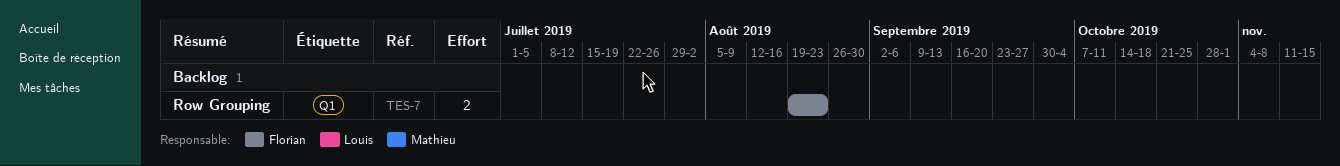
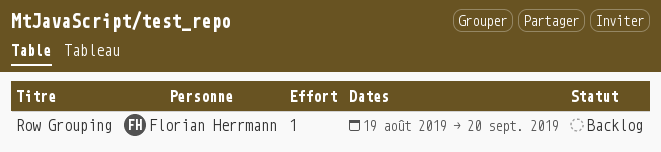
Row Grouping, estimate: 2 -> 1
Row Grouping, due: Aug 23 -> Sep 20

